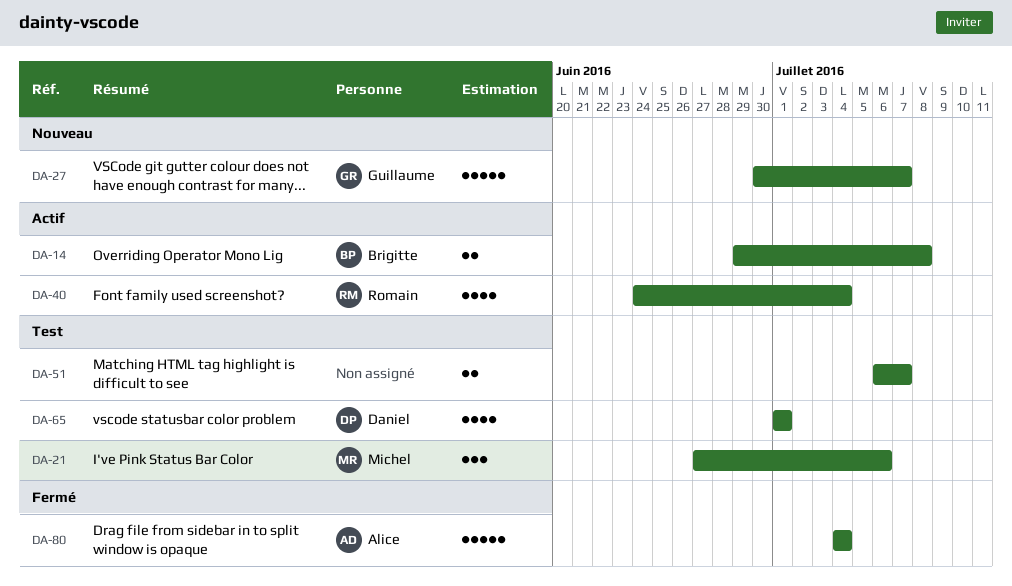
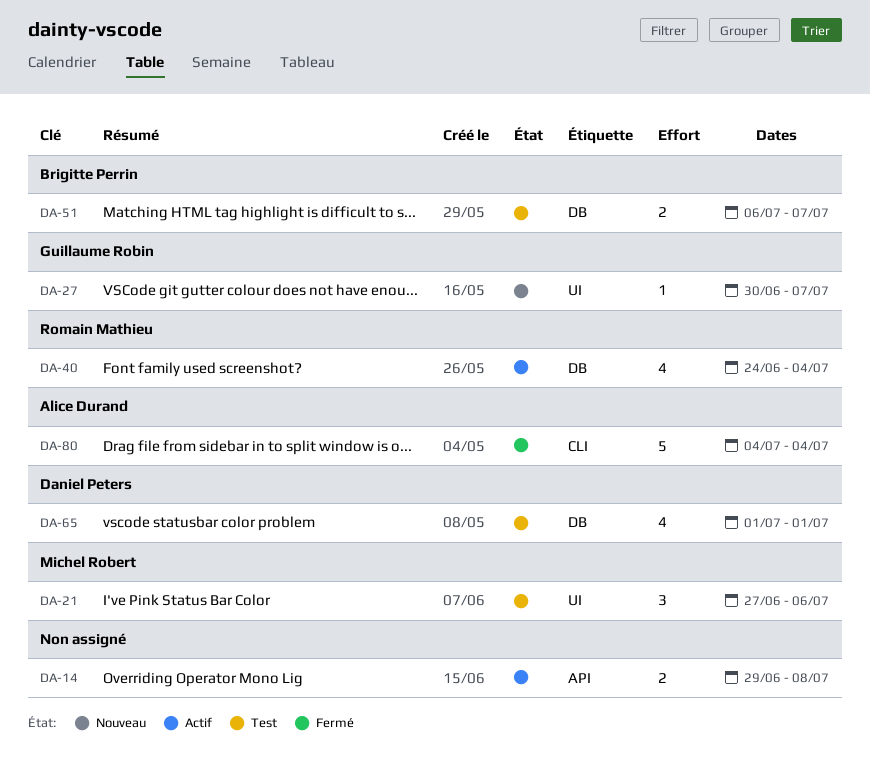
DA-14, owner: Brigitte Perrin -> none
DA-27, estimate: 5 -> 1
DA-51, owner: none -> Brigitte Perrin

